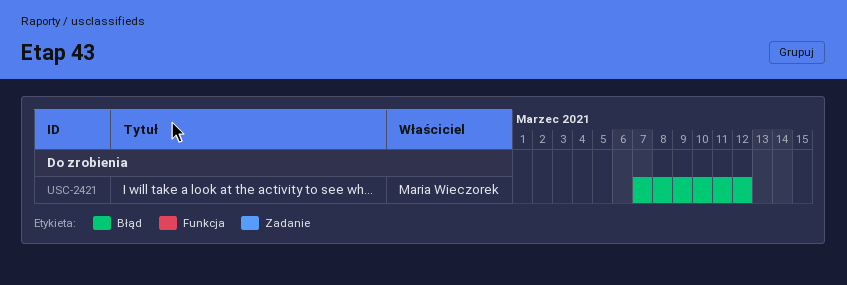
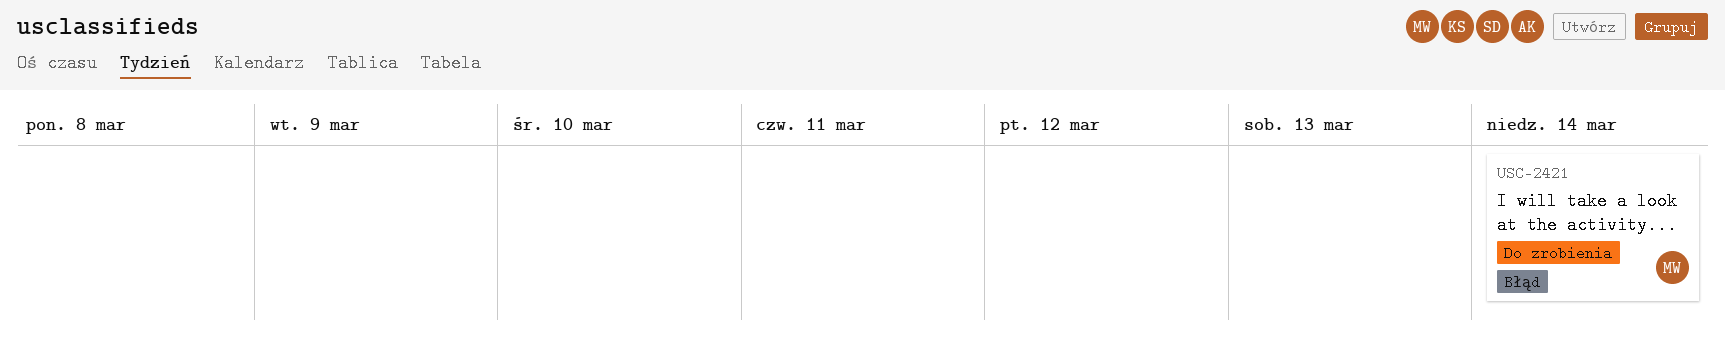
USC-2421, due: Mar 12 -> Mar 14

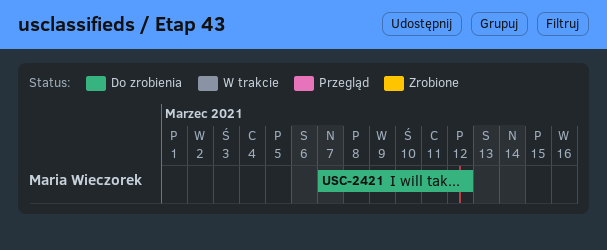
USC-2421, due: Mar 14 -> Mar 12

